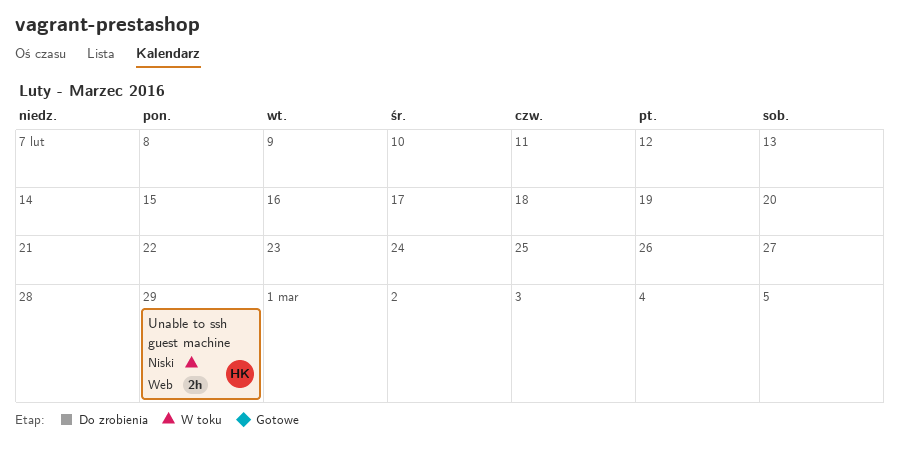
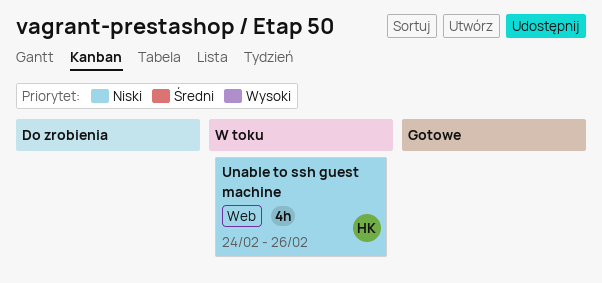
Unable to ssh guest machine, estimate: 2h -> 4h
Unable to ssh guest machine, due: Feb 29 -> Feb 26

